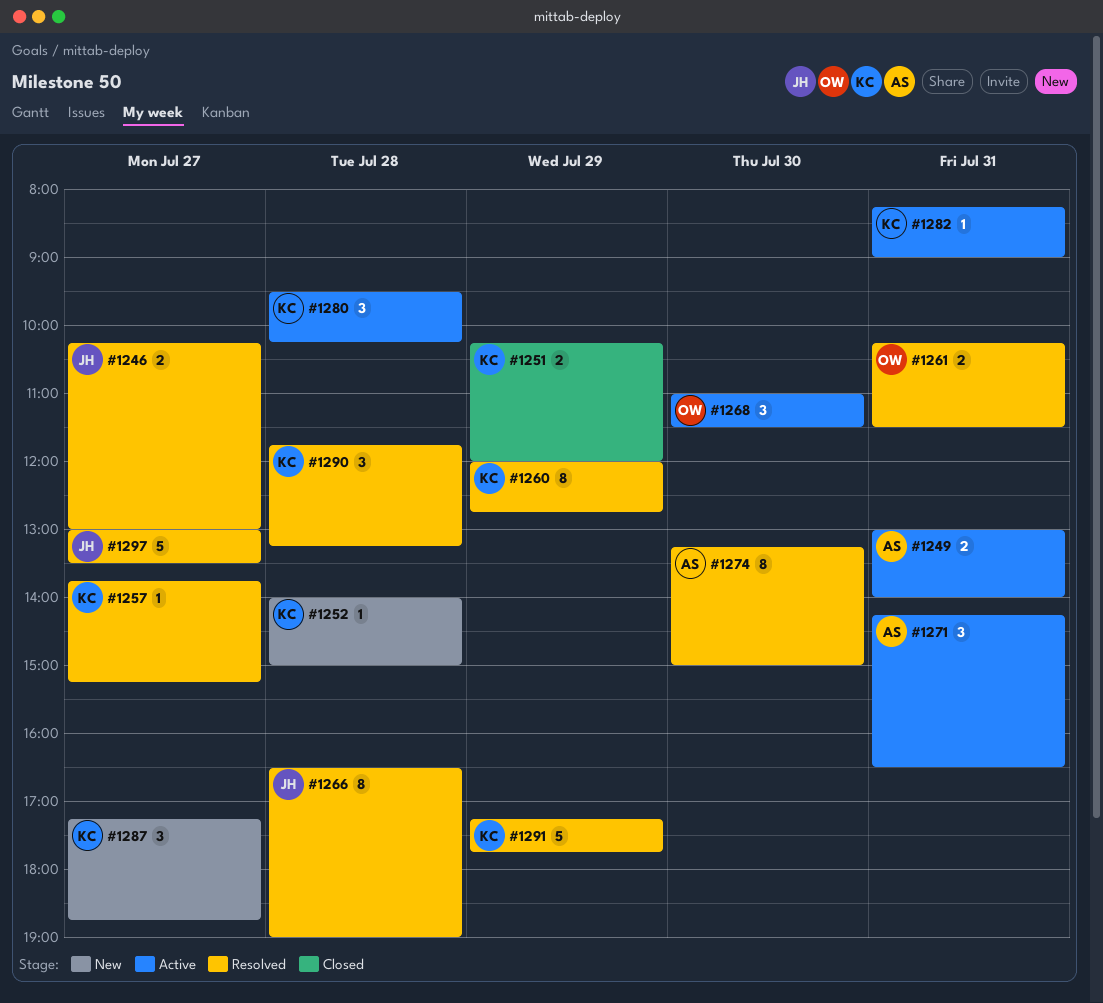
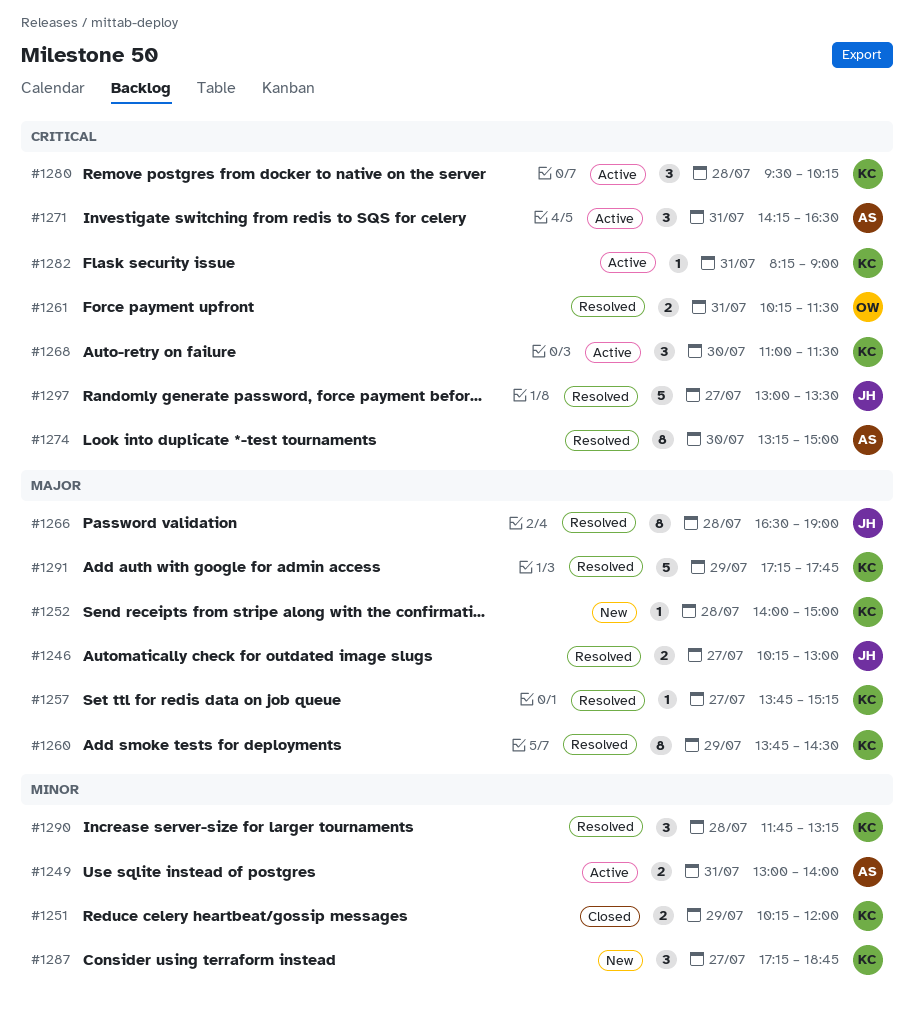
#1260, begins: 12:00 -> 13:45
#1260, ends: 12:45 -> 14:30
#1268, owner: OW -> KC

